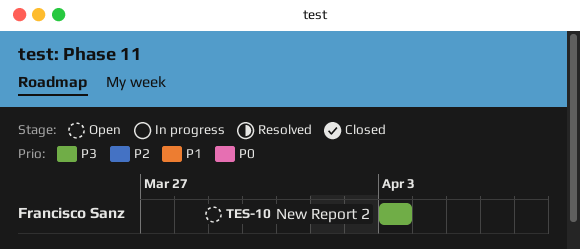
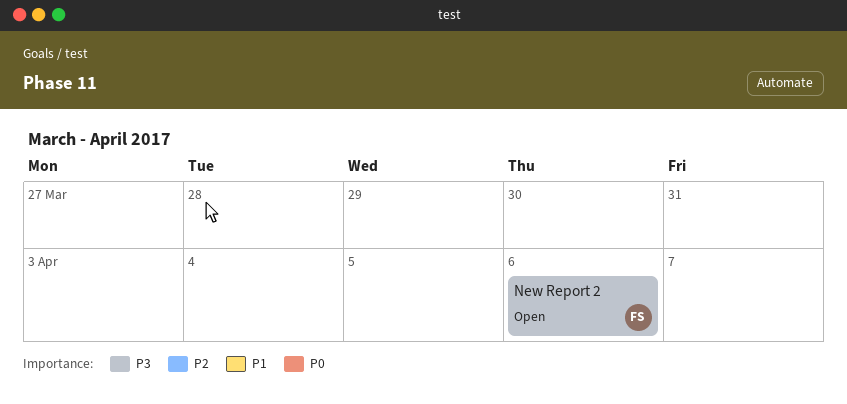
New Report 2, due: Apr 3 -> Apr 6

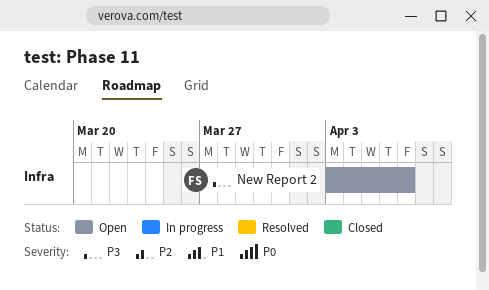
New Report 2, due: Apr 6 -> Apr 7

